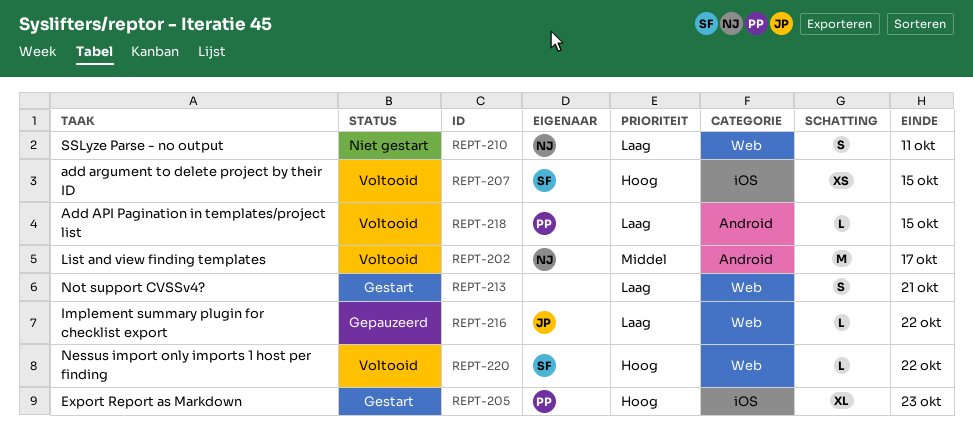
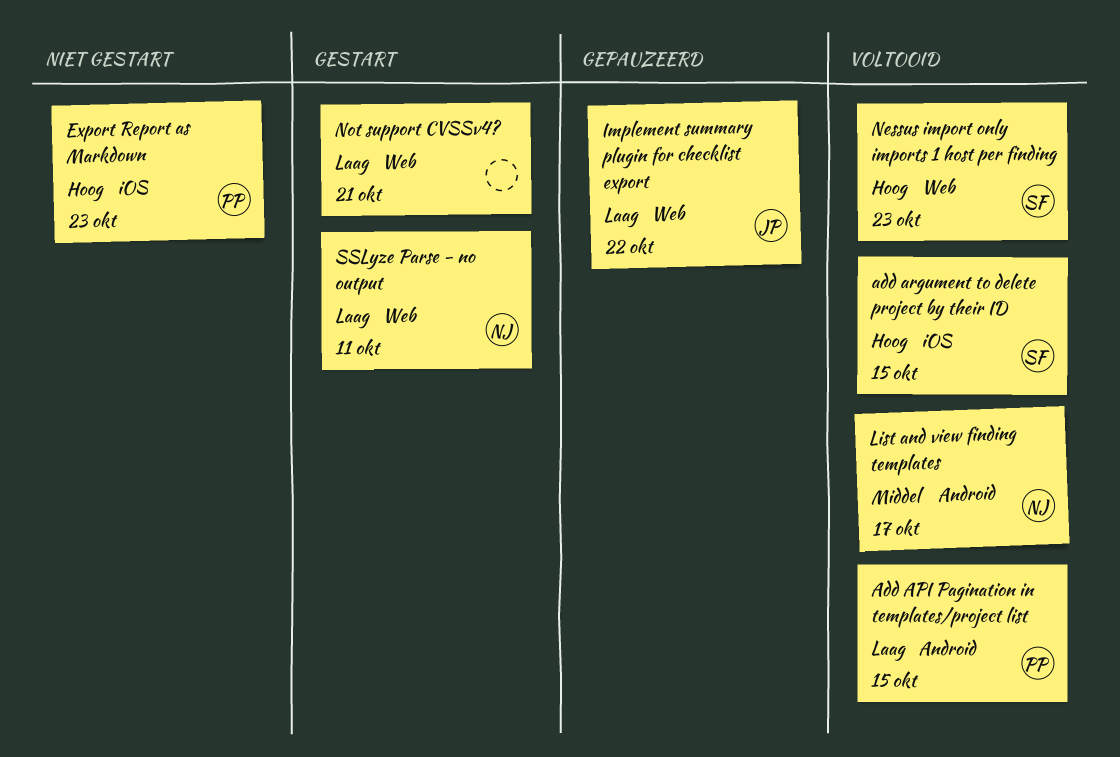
Export Report as Markdown, status: Gestart -> Niet gestart
Nessus import only imports 1 host per finding, due: Oct 22 -> Oct 23
SSLyze Parse - no output, status: Niet gestart -> Gestart

